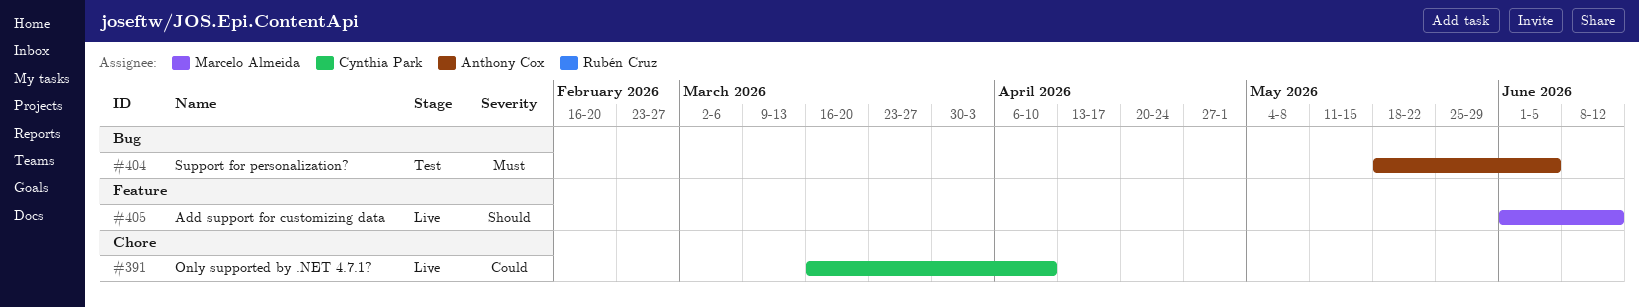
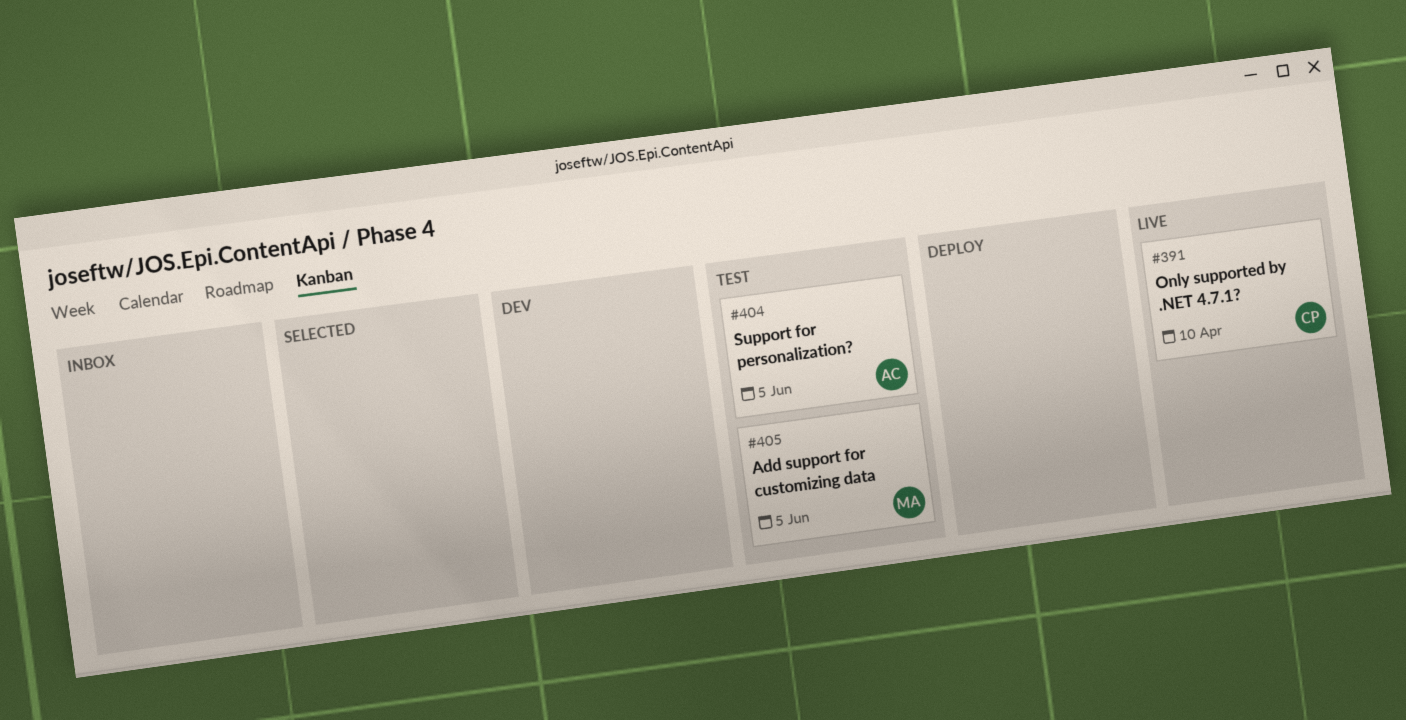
#405, status: Live -> Test
#405, due: Jun 12 -> Jun 5

